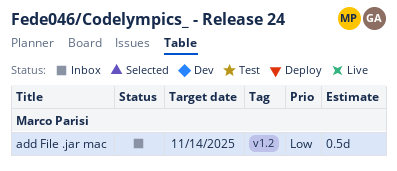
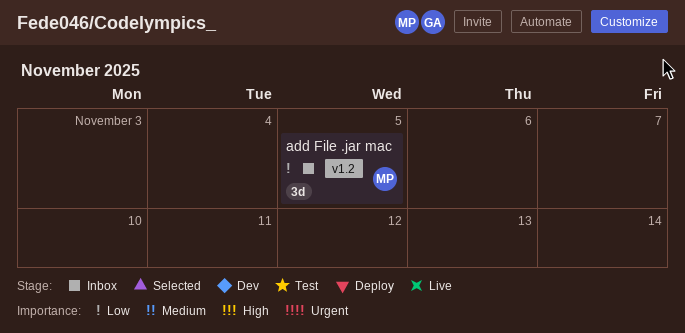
add File .jar mac, estimate: 0.5d -> 3d
add File .jar mac, due: Nov 14 -> Nov 5

